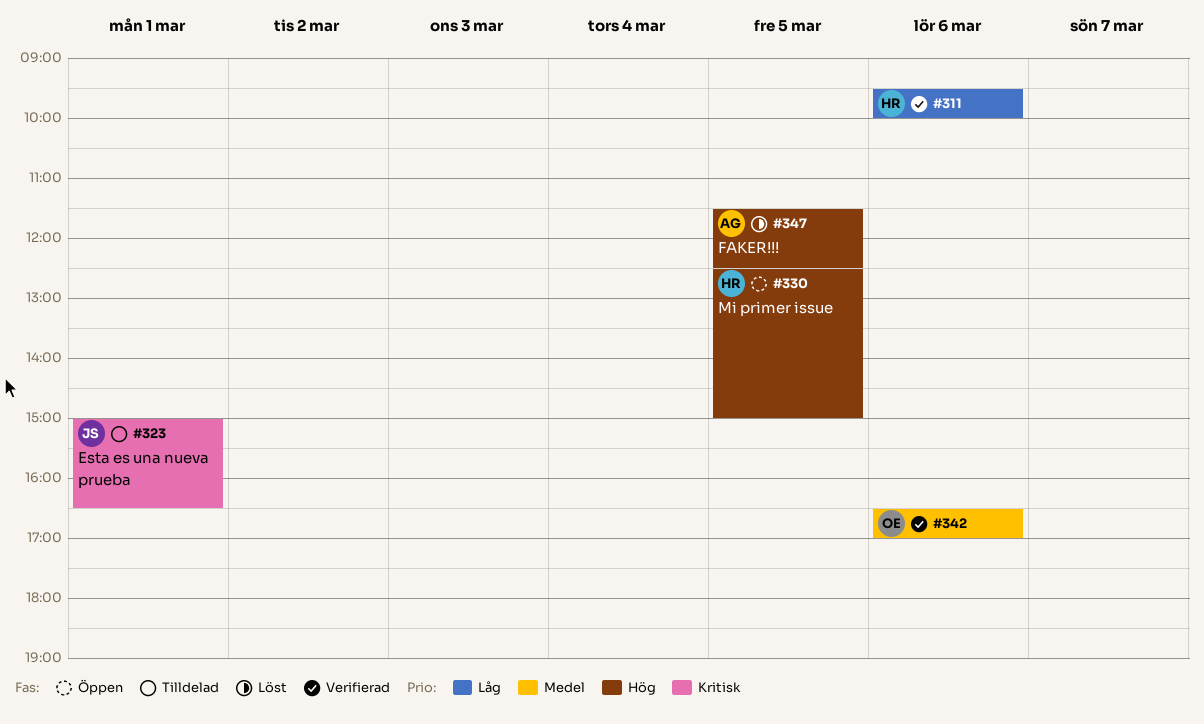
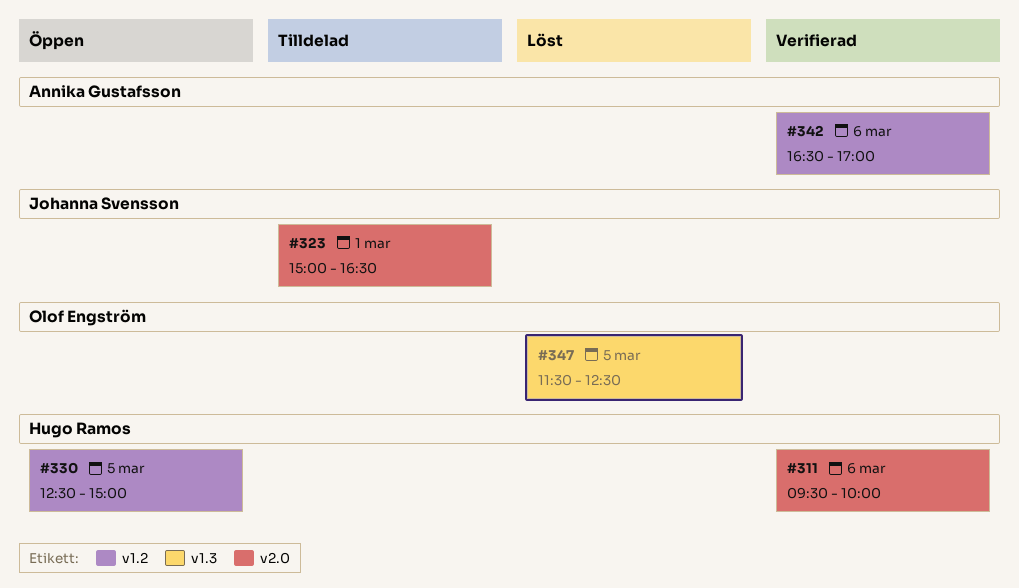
#342, owner: Olof Engström -> Annika Gustafsson
#347, owner: Annika Gustafsson -> Olof Engström

